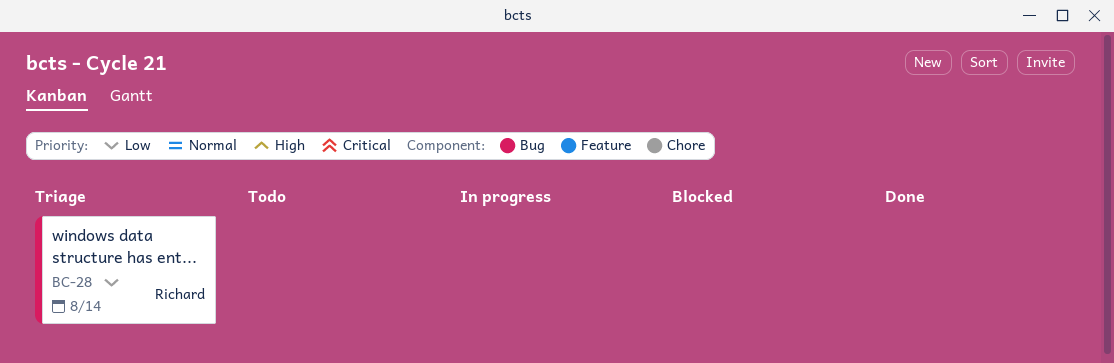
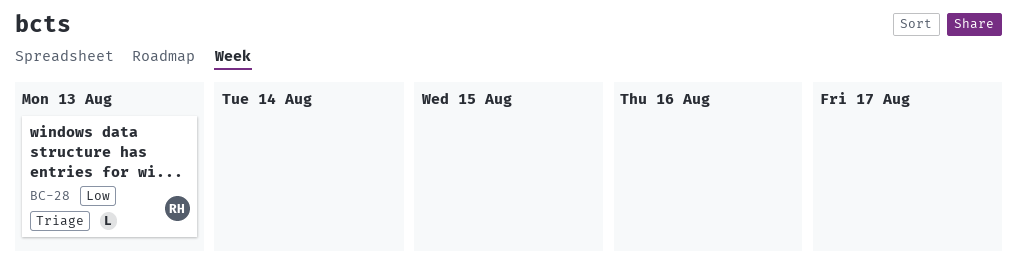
BC-28, due: Aug 14 -> Aug 13

